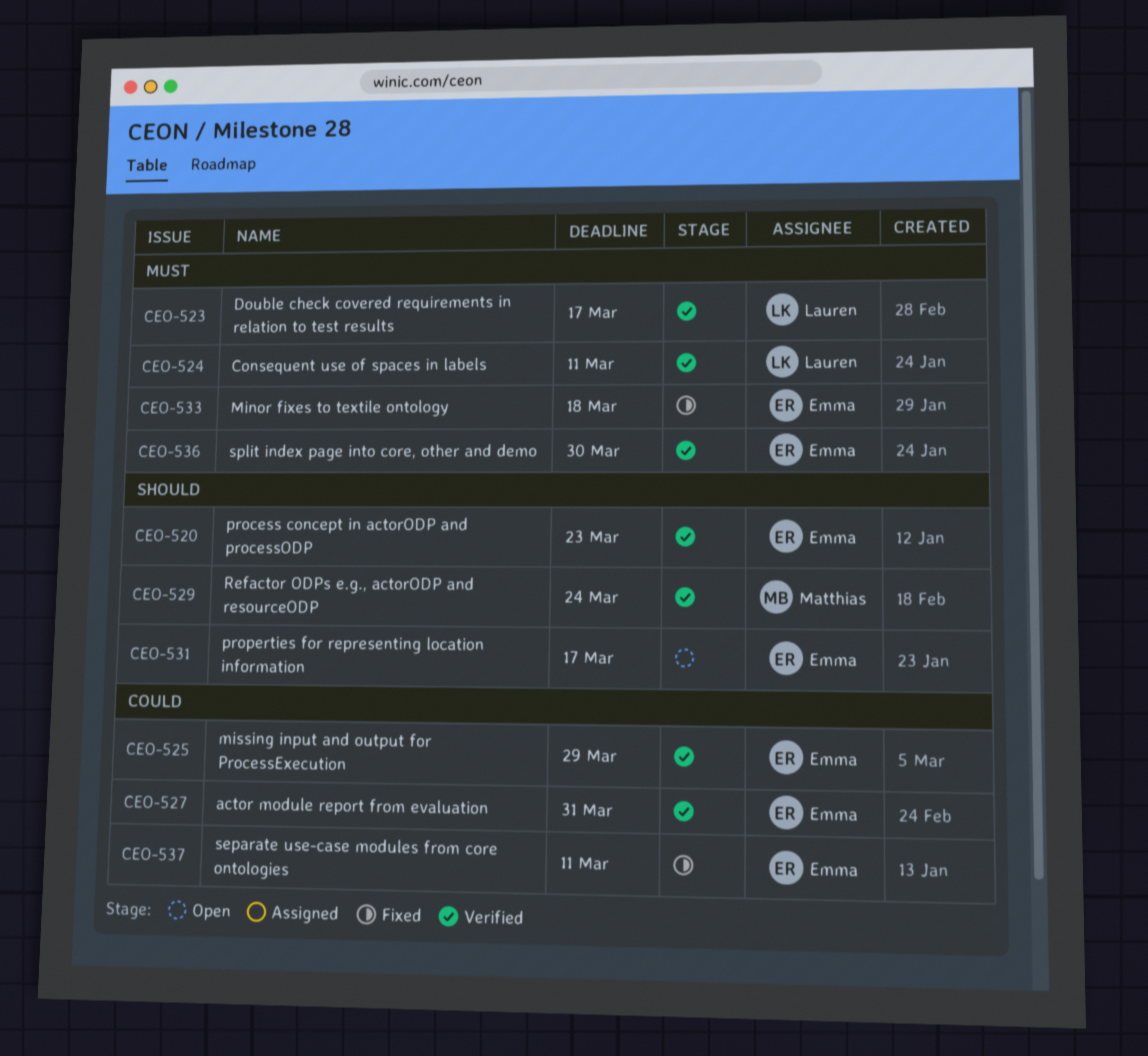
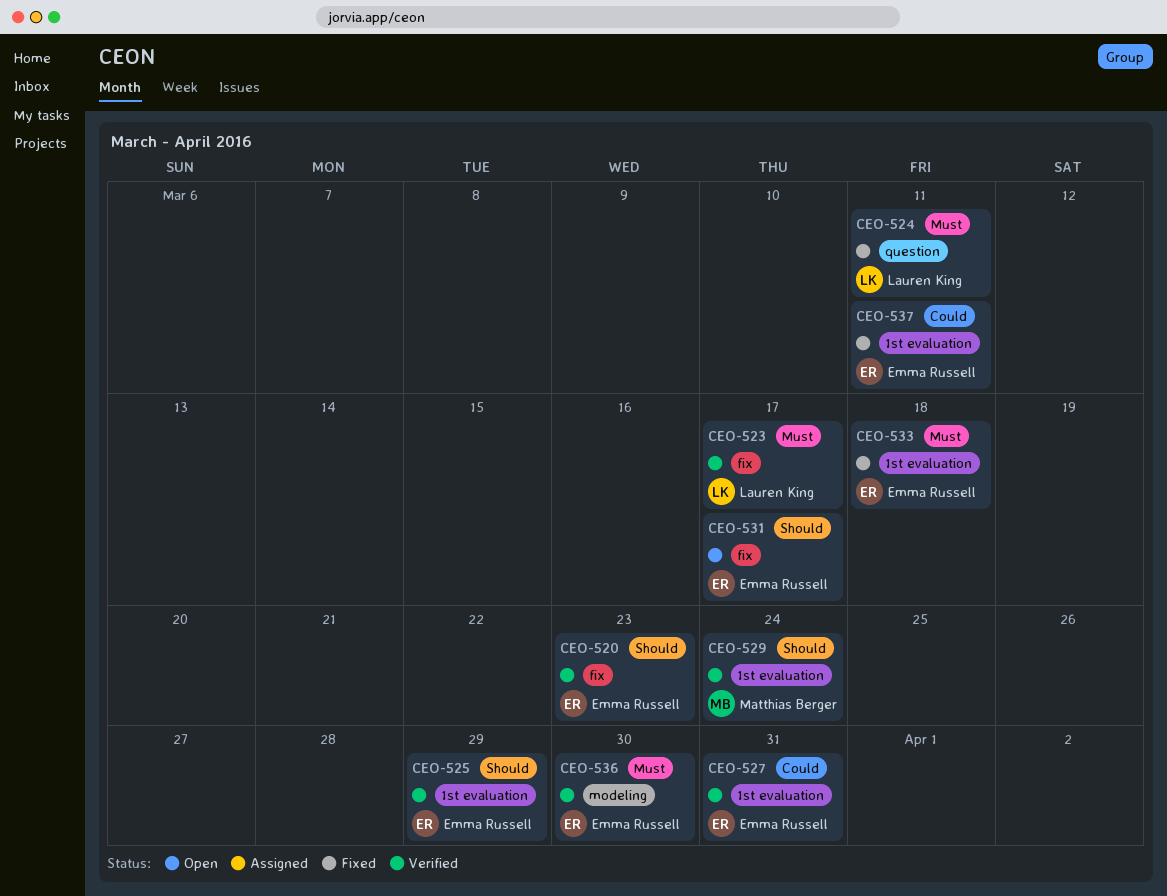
CEO-524, status: Verified -> Fixed
CEO-525, priority: Could -> Should

